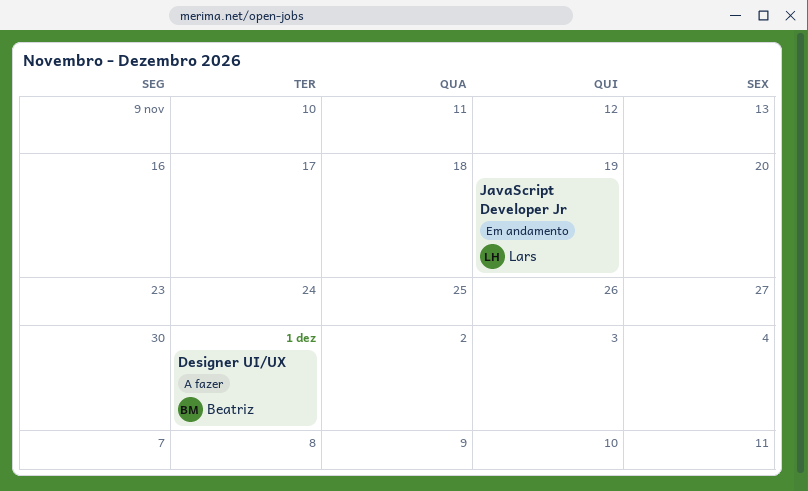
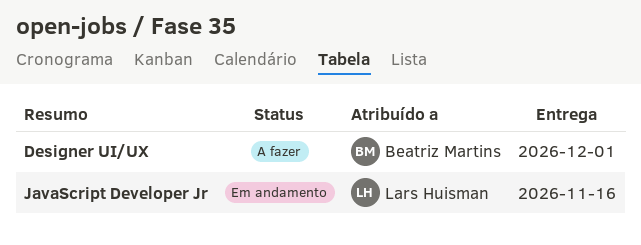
JavaScript Developer Jr, due: Nov 19 -> Nov 16

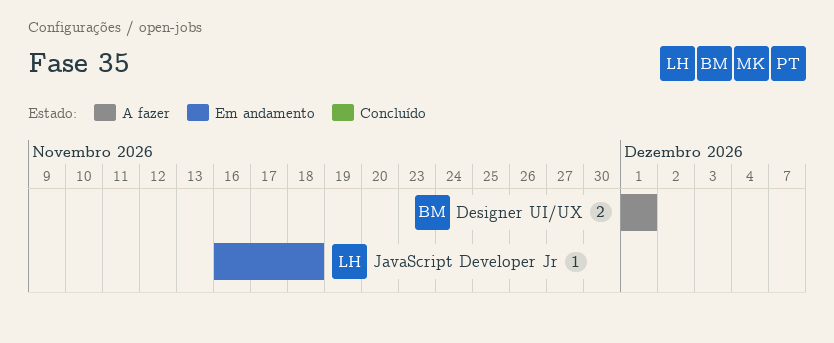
JavaScript Developer Jr, due: Nov 16 -> Nov 18

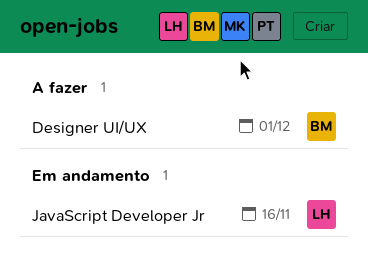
JavaScript Developer Jr, due: Nov 18 -> Nov 16

